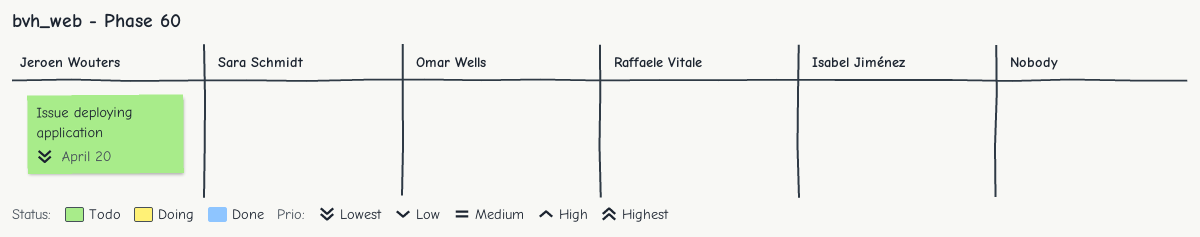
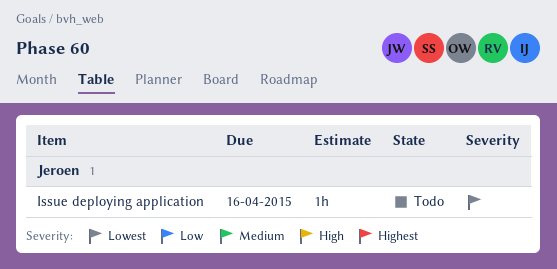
Issue deploying application, due: Apr 20 -> Apr 16

